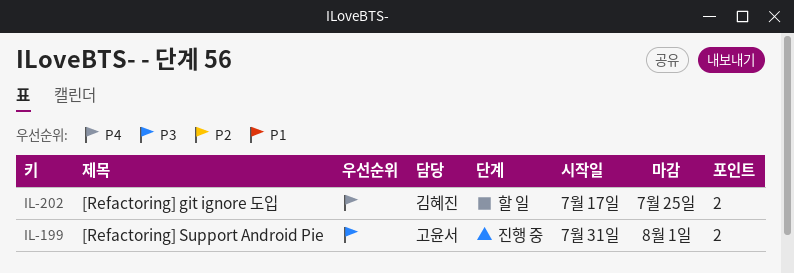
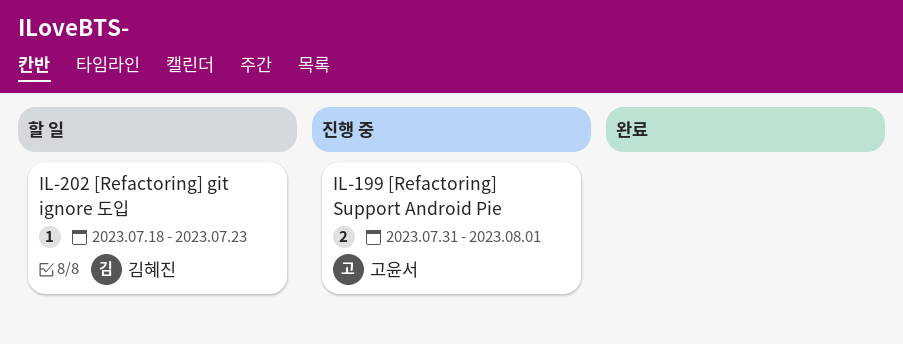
IL-202, estimate: 2 -> 1
IL-202, start: Jul 17 -> Jul 18
IL-202, due: Jul 25 -> Jul 23

